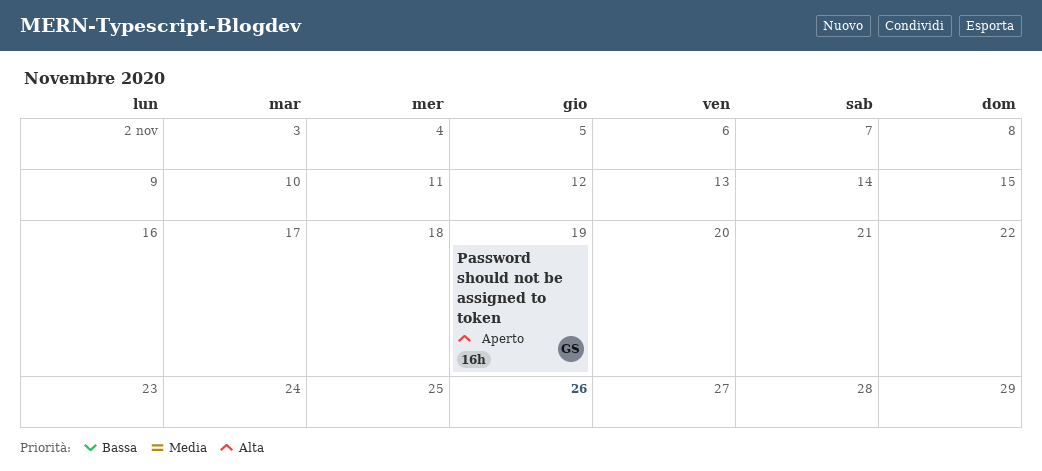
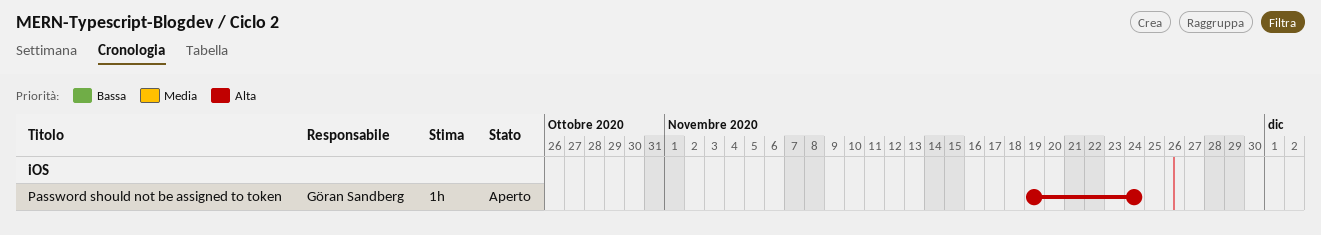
Password should not be assigned to token, estimate: 16h -> 1h
Password should not be assigned to token, due: Nov 19 -> Nov 24

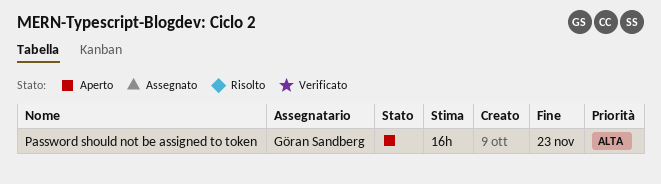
Password should not be assigned to token, estimate: 1h -> 16h
Password should not be assigned to token, due: Nov 24 -> Nov 23

